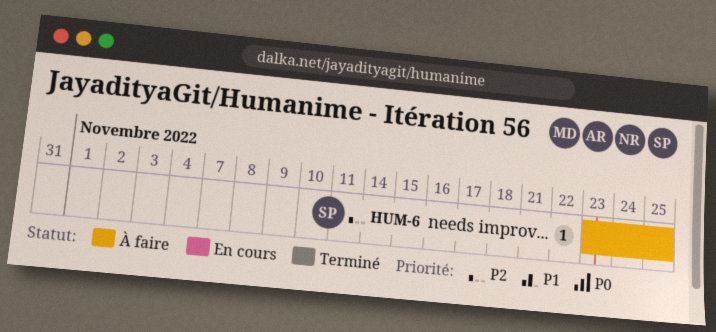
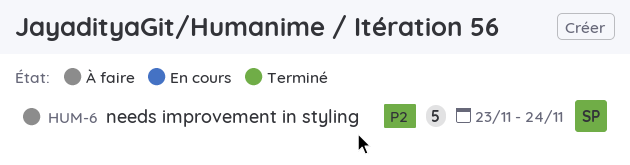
HUM-6, estimate: 1 -> 5
HUM-6, due: Nov 25 -> Nov 24

